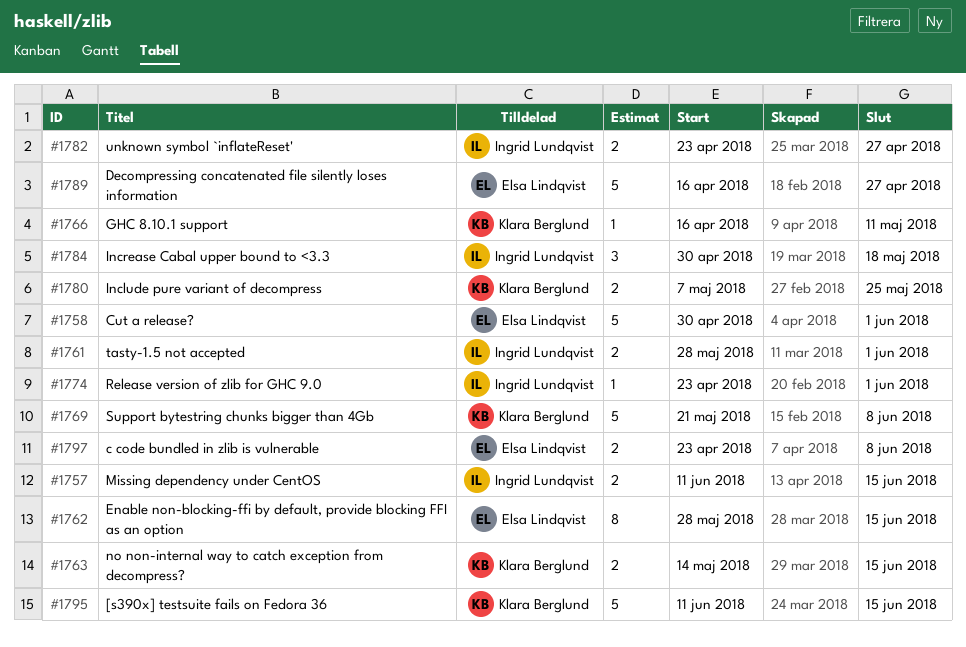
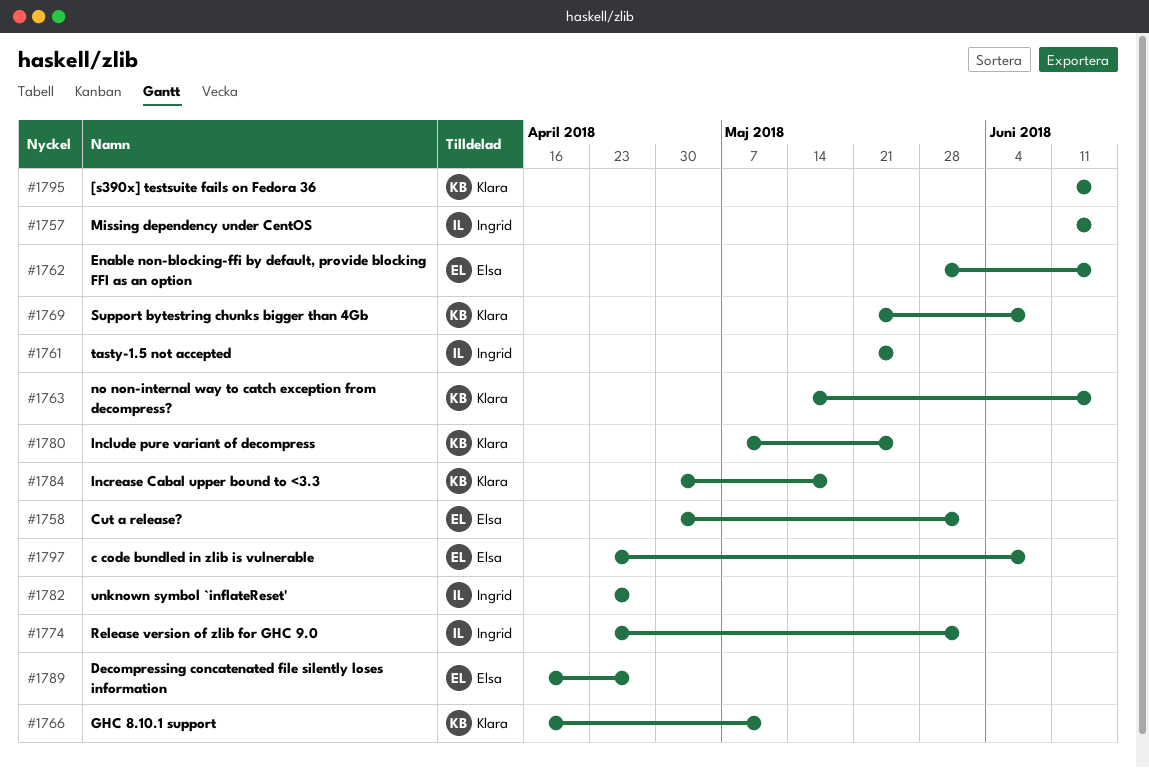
#1761, start: May 28 -> May 21
#1761, due: Jun 1 -> May 25
#1784, owner: Ingrid Lundqvist -> Klara Berglund

